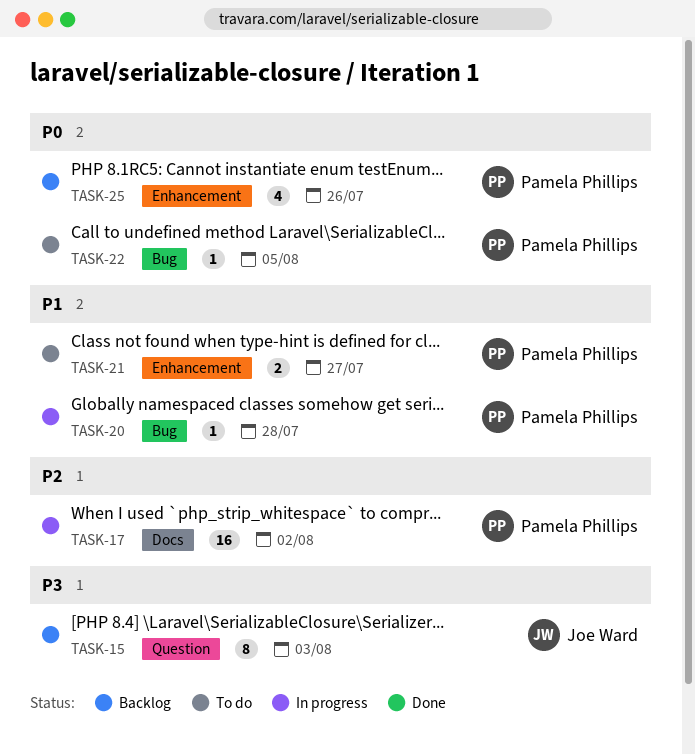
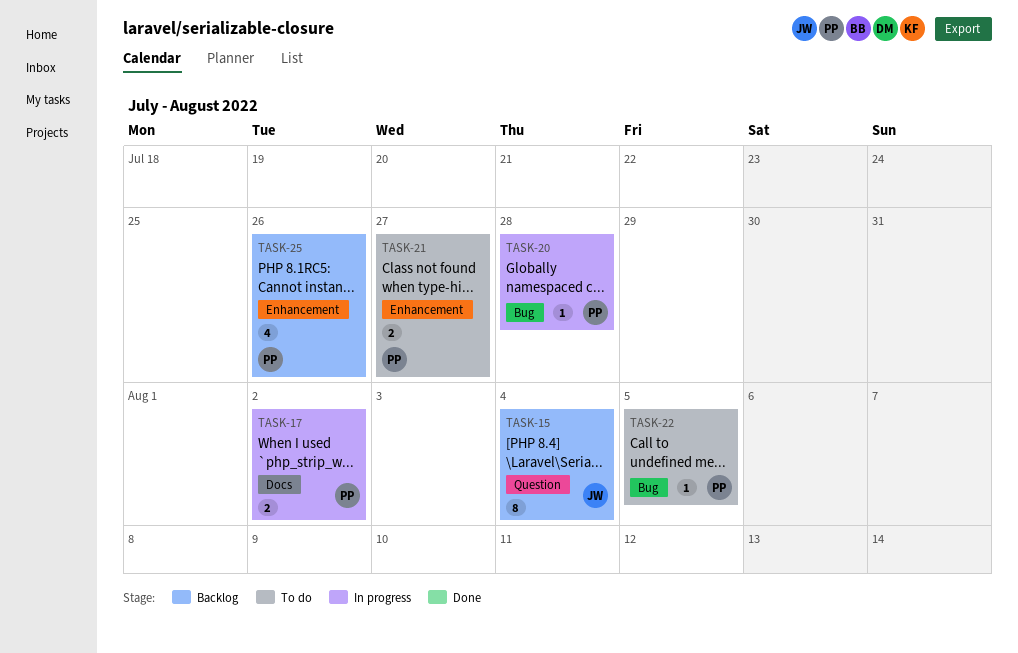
TASK-15, due: Aug 3 -> Aug 4
TASK-17, estimate: 16 -> 2

